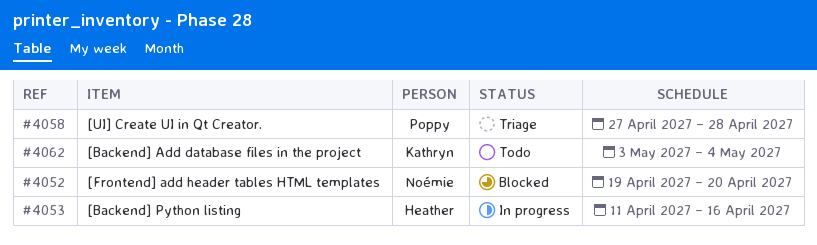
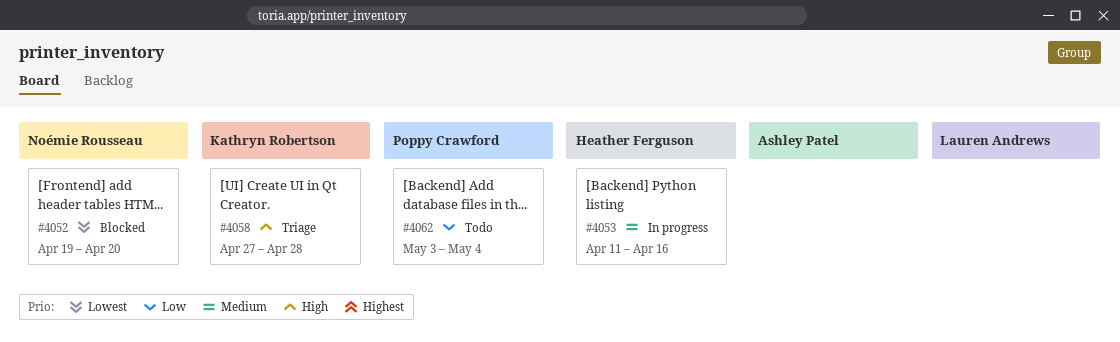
#4058, owner: Poppy Crawford -> Kathryn Robertson
#4062, owner: Kathryn Robertson -> Poppy Crawford

